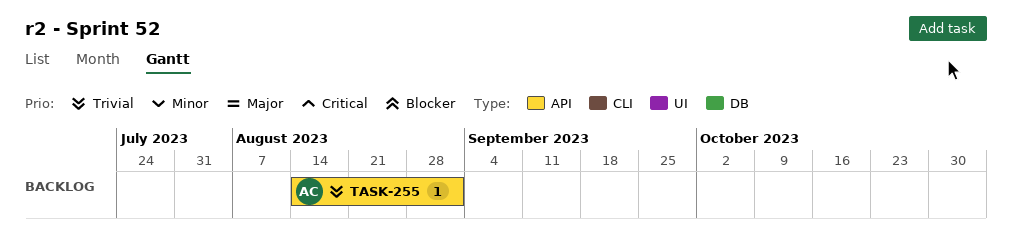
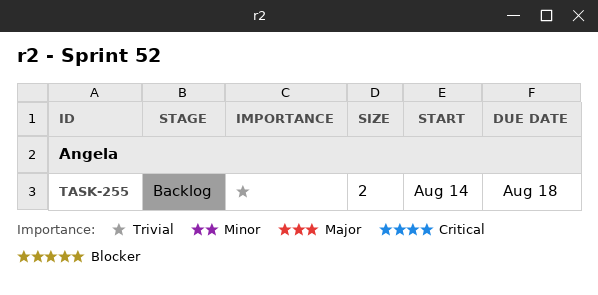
TASK-255, estimate: 1 -> 2
TASK-255, due: Sep 1 -> Aug 18

